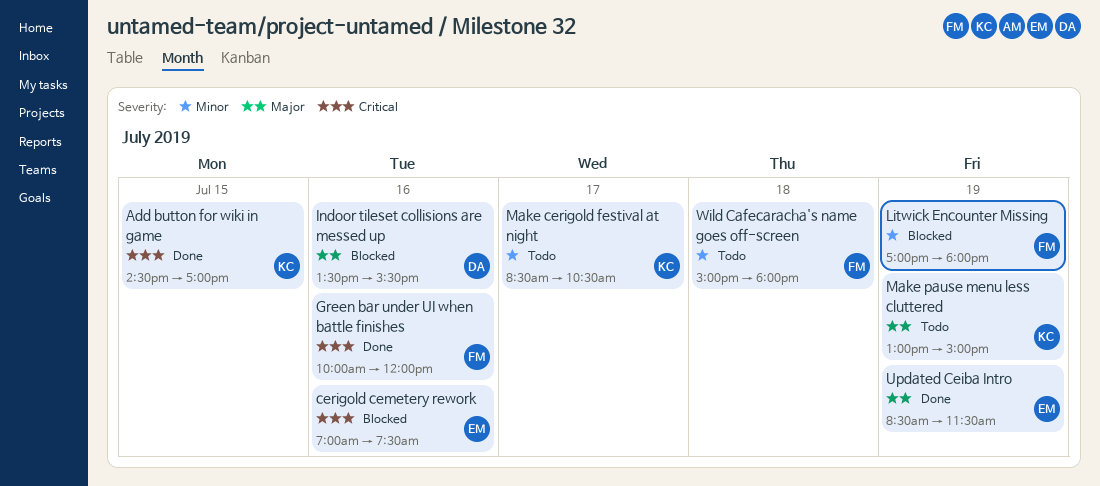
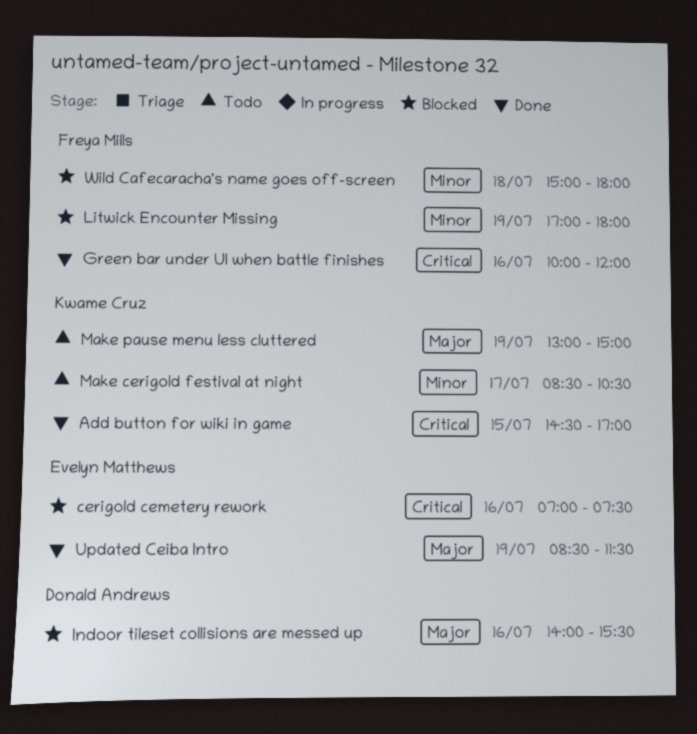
Indoor tileset collisions are messed up, begins: 13:30 -> 14:00
Wild Cafecaracha's name goes off-screen, status: Todo -> Blocked

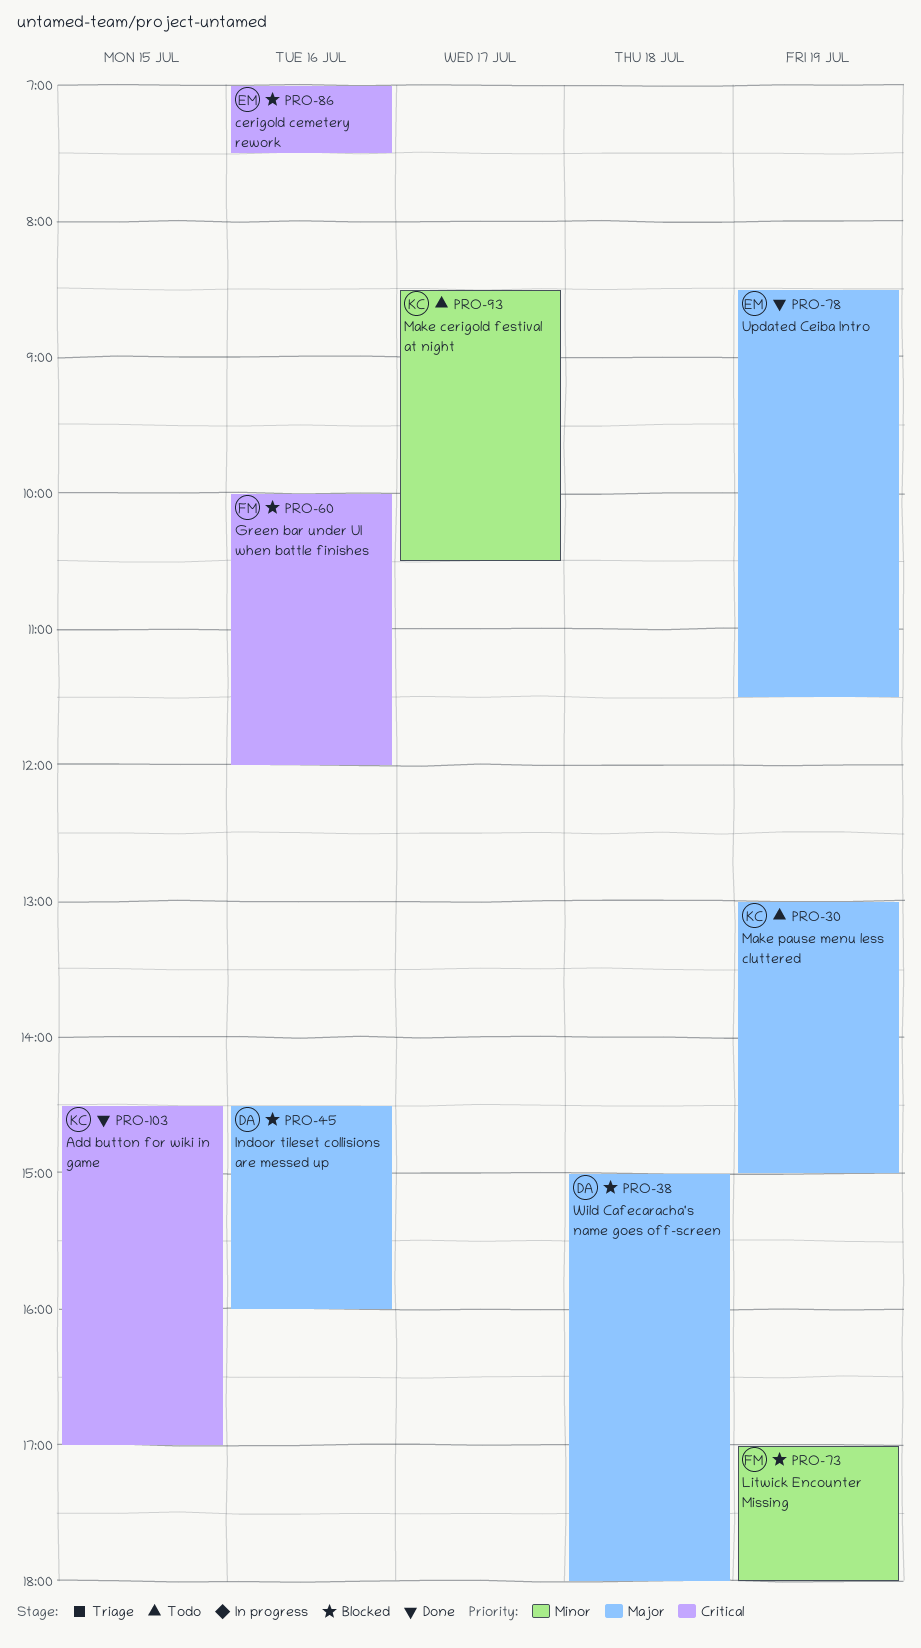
Green bar under UI when battle finishes, status: Done -> Blocked
Indoor tileset collisions are messed up, begins: 14:00 -> 14:30
Indoor tileset collisions are messed up, ends: 15:30 -> 16:00
Wild Cafecaracha's name goes off-screen, owner: Freya Mills -> Donald Andrews
Wild Cafecaracha's name goes off-screen, priority: Minor -> Major

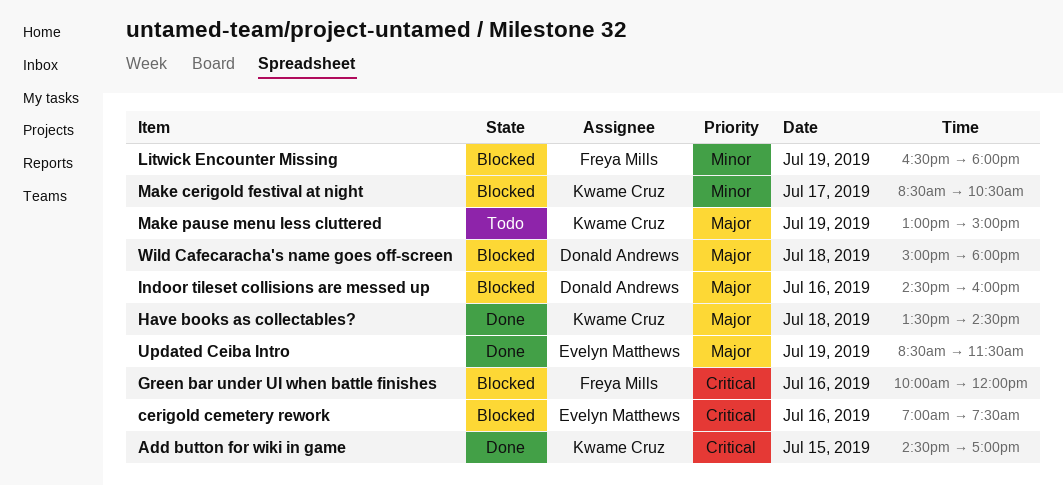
Have books as collectables?: none -> present
Litwick Encounter Missing, begins: 17:00 -> 16:30
Make cerigold festival at night, status: Todo -> Blocked

